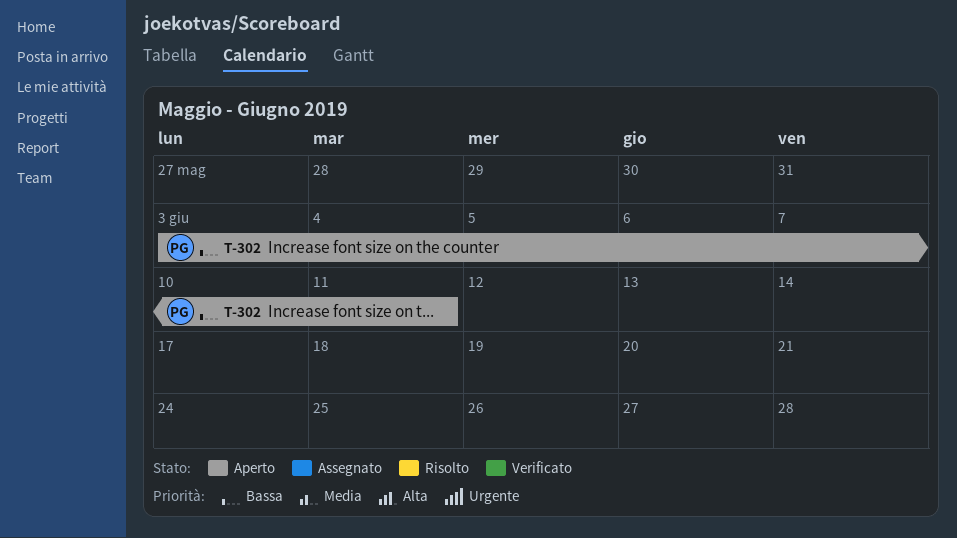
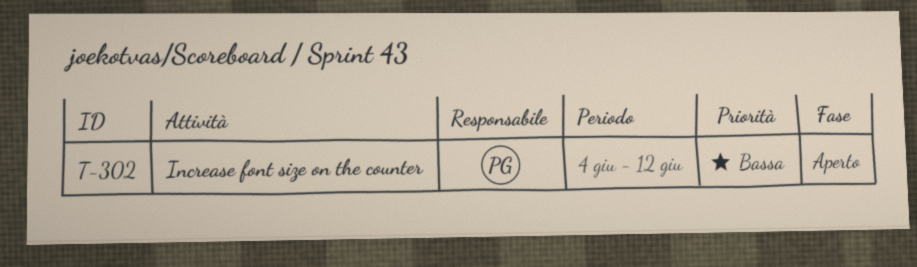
T-302, start: Jun 3 -> Jun 4
T-302, due: Jun 11 -> Jun 12

